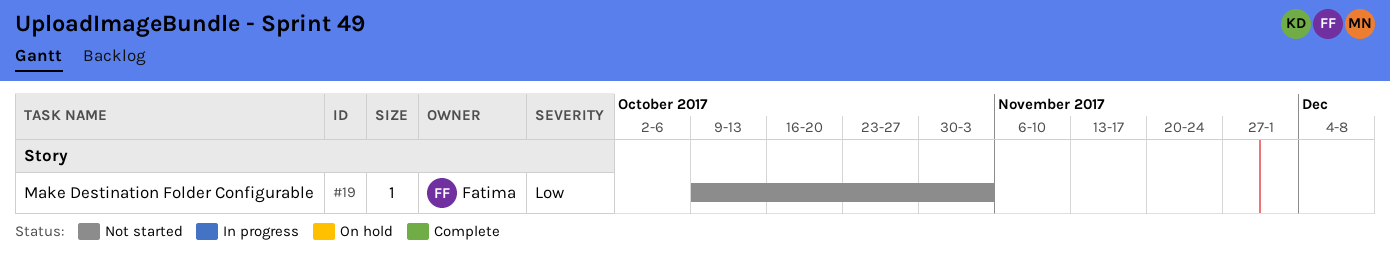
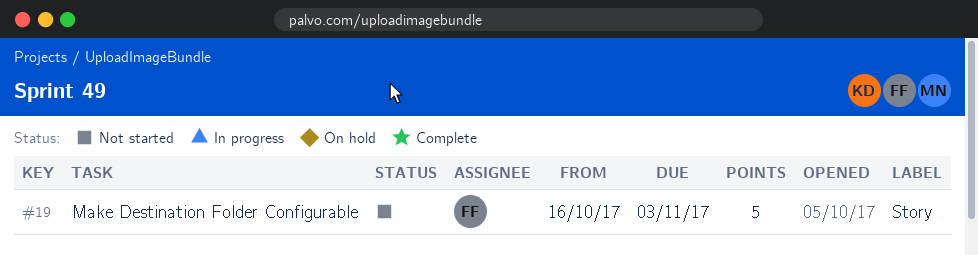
#19, estimate: 1 -> 5
#19, start: Oct 9 -> Oct 16

